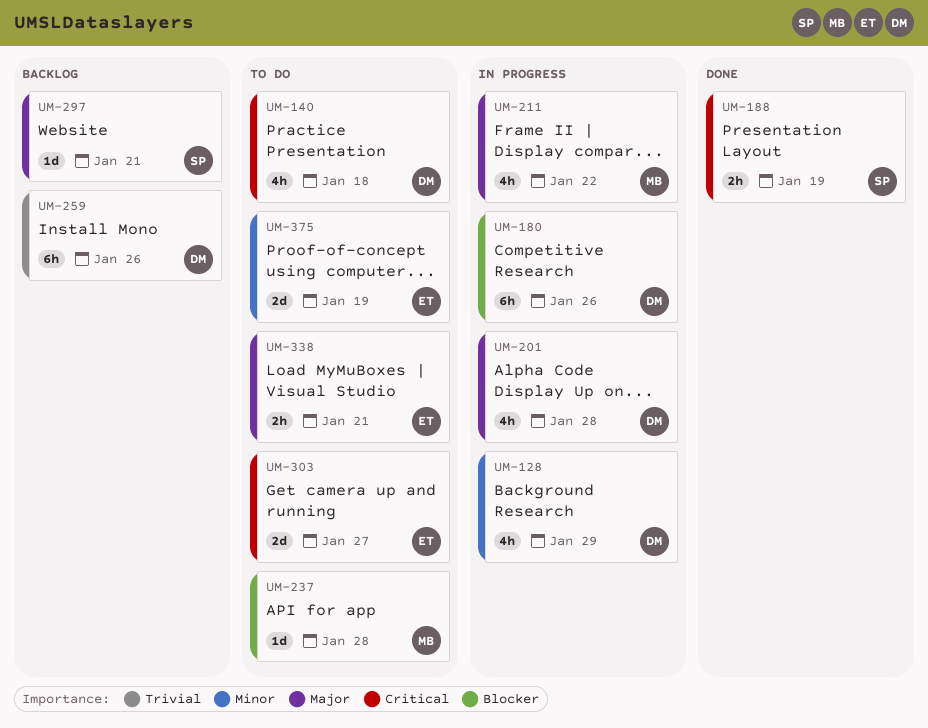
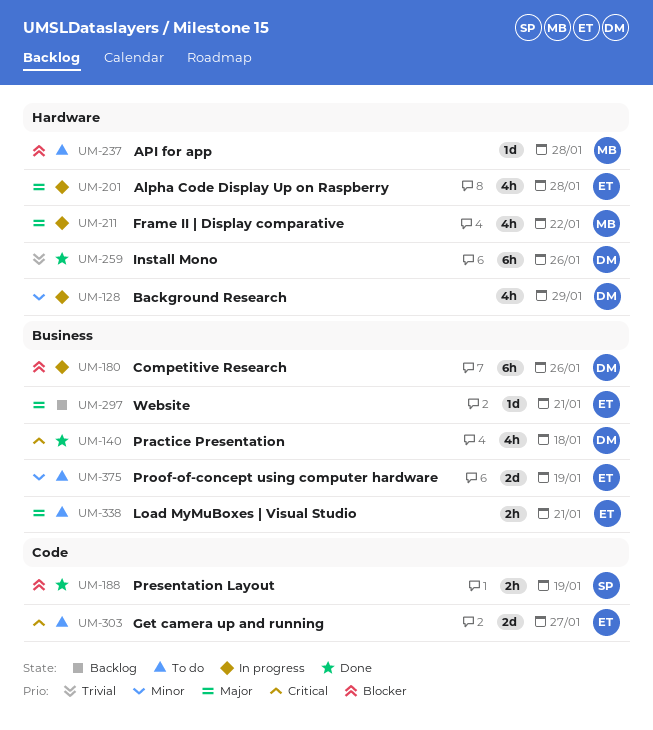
UM-140, status: To do -> Done
UM-188, priority: Critical -> Blocker
UM-201, owner: DM -> ET
UM-259, status: Backlog -> Done
UM-297, owner: SP -> ET

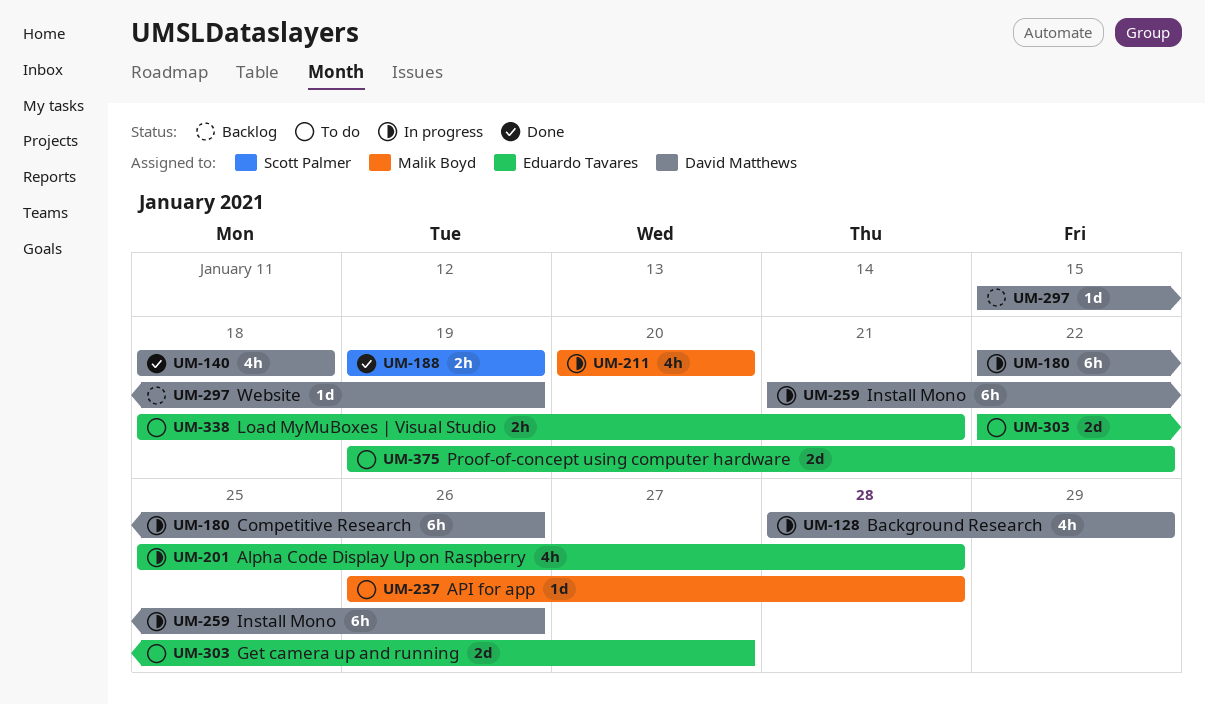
UM-211, due: Jan 22 -> Jan 20
UM-259, status: Done -> In progress
UM-297, owner: Eduardo Tavares -> David Matthews
UM-297, due: Jan 21 -> Jan 19
UM-375, due: Jan 19 -> Jan 22

